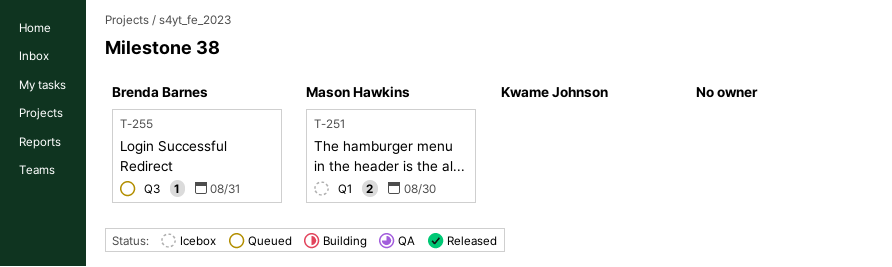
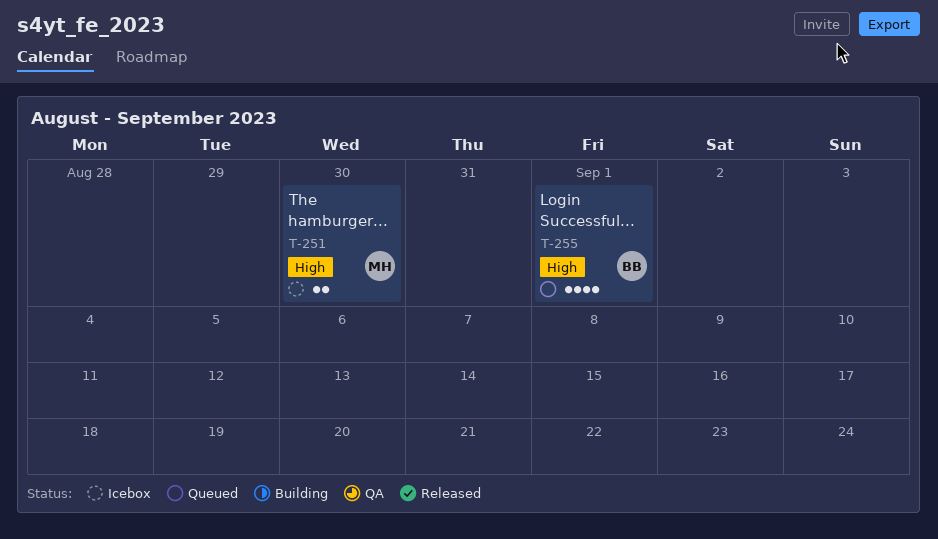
T-255, estimate: 1 -> 4
T-255, due: Aug 31 -> Sep 1

